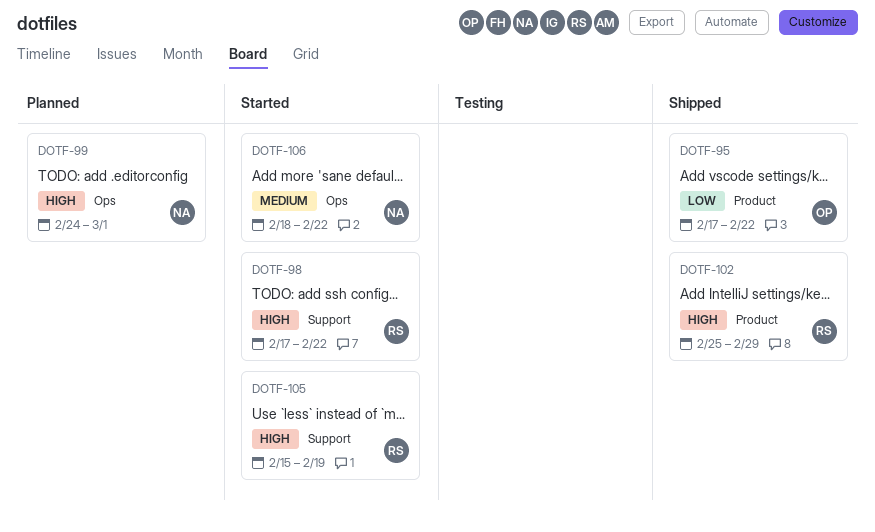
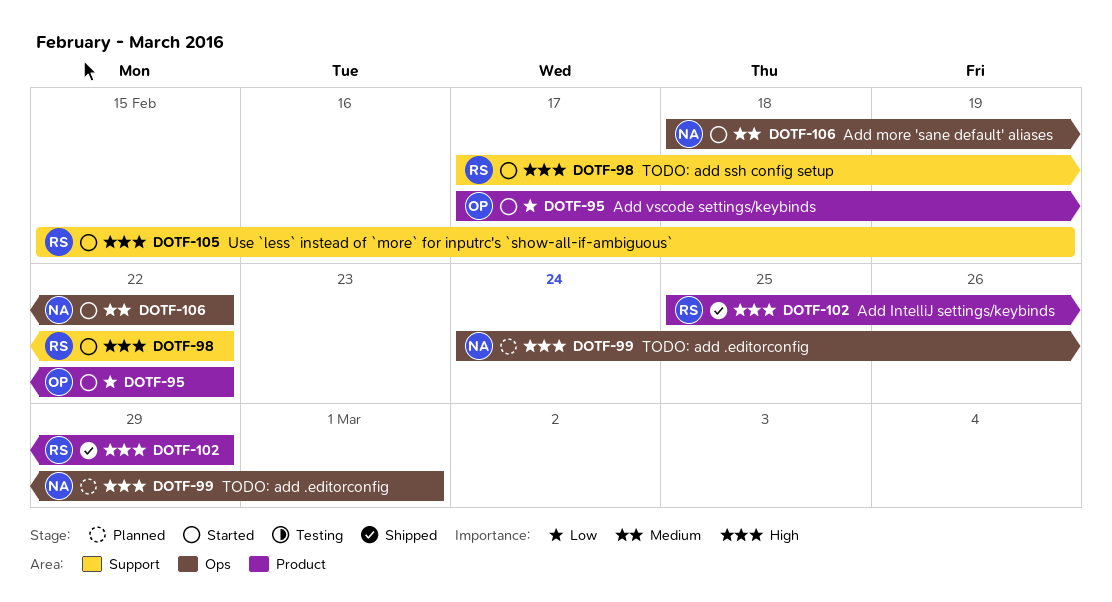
DOTF-95, status: Shipped -> Started

